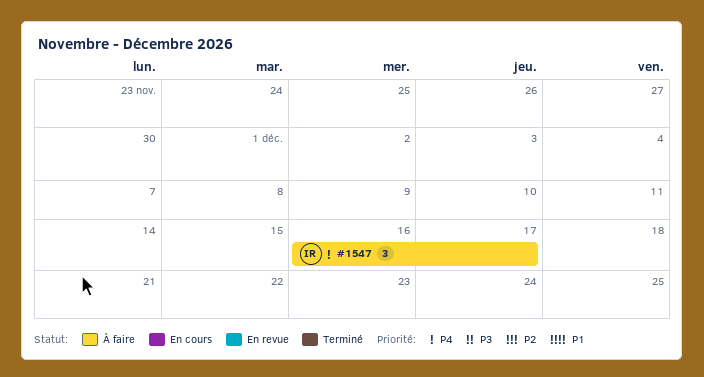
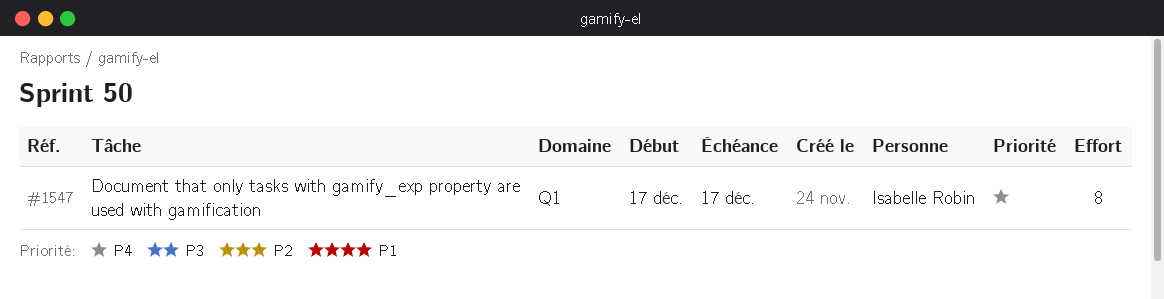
#1547, estimate: 3 -> 8
#1547, start: Dec 16 -> Dec 17

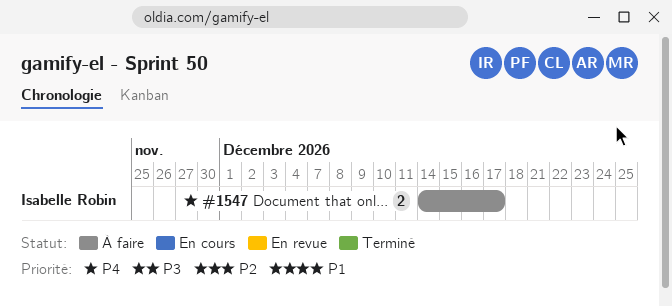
#1547, estimate: 8 -> 2
#1547, start: Dec 17 -> Dec 14

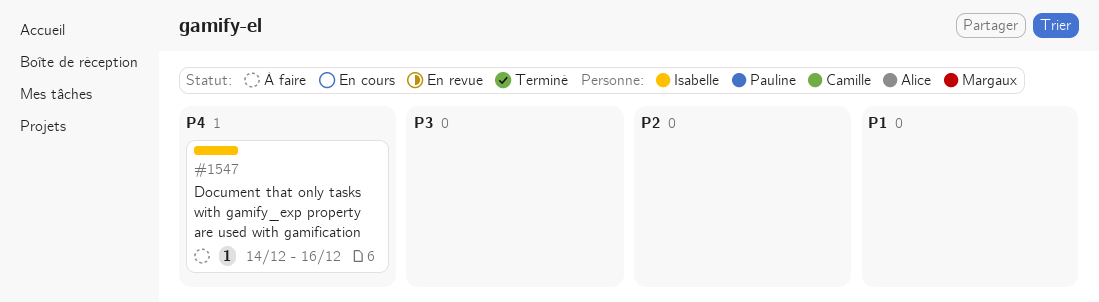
#1547, estimate: 2 -> 1
#1547, due: Dec 17 -> Dec 16

